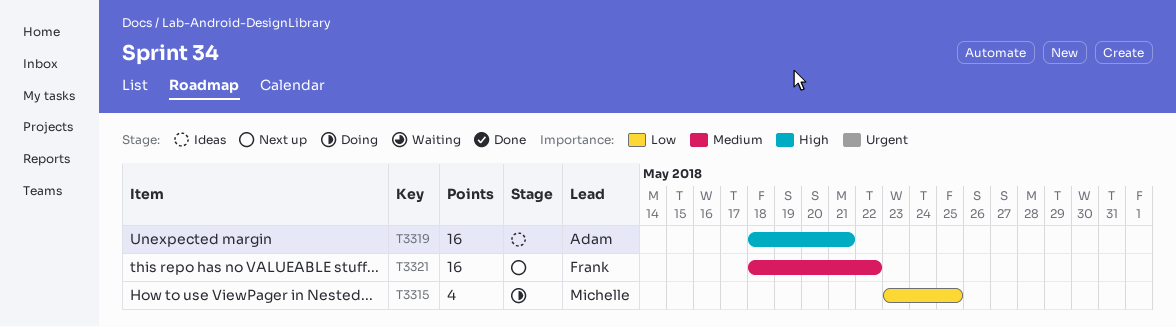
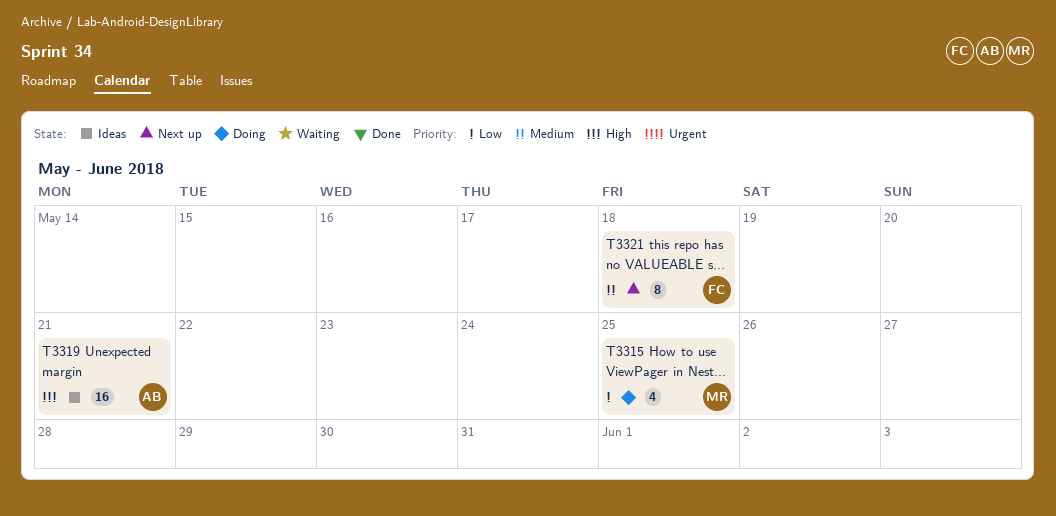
T3321, estimate: 16 -> 8
T3321, due: May 22 -> May 18

